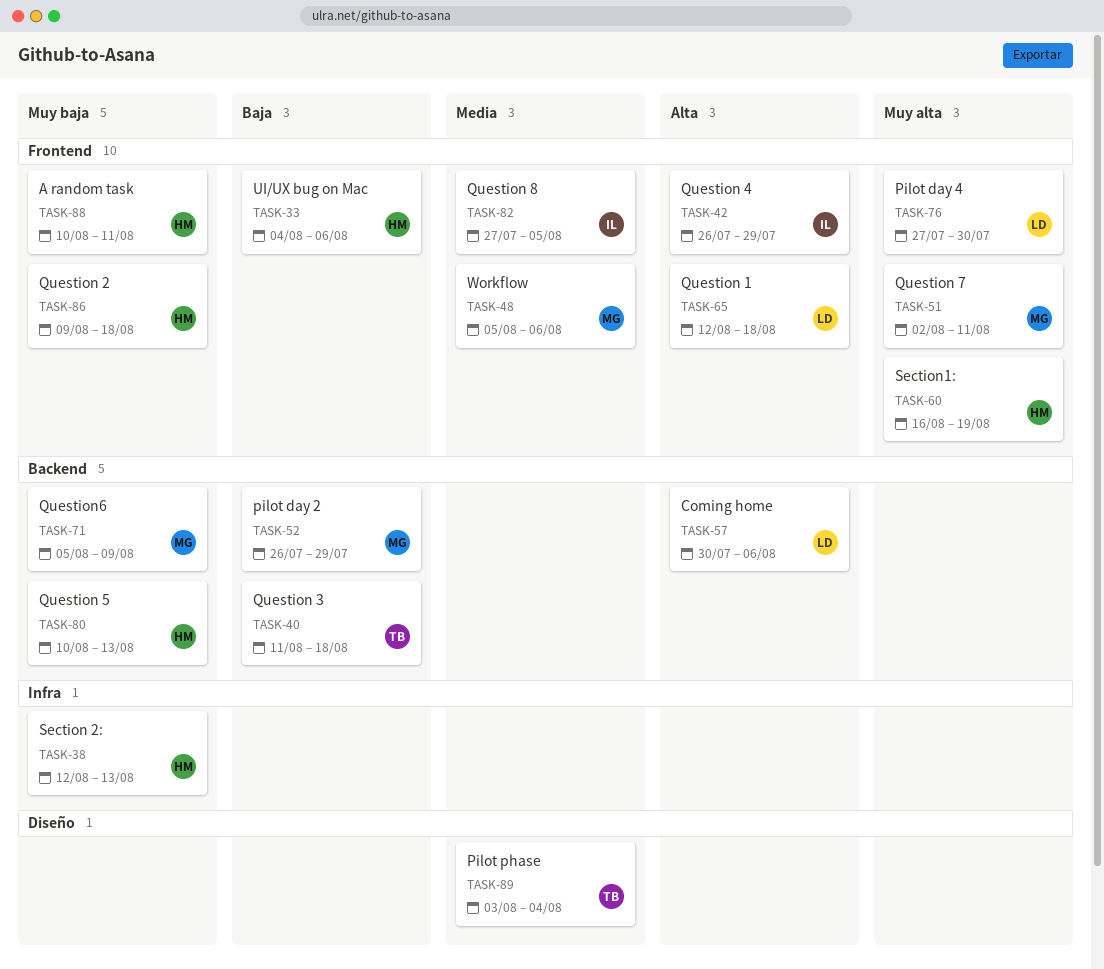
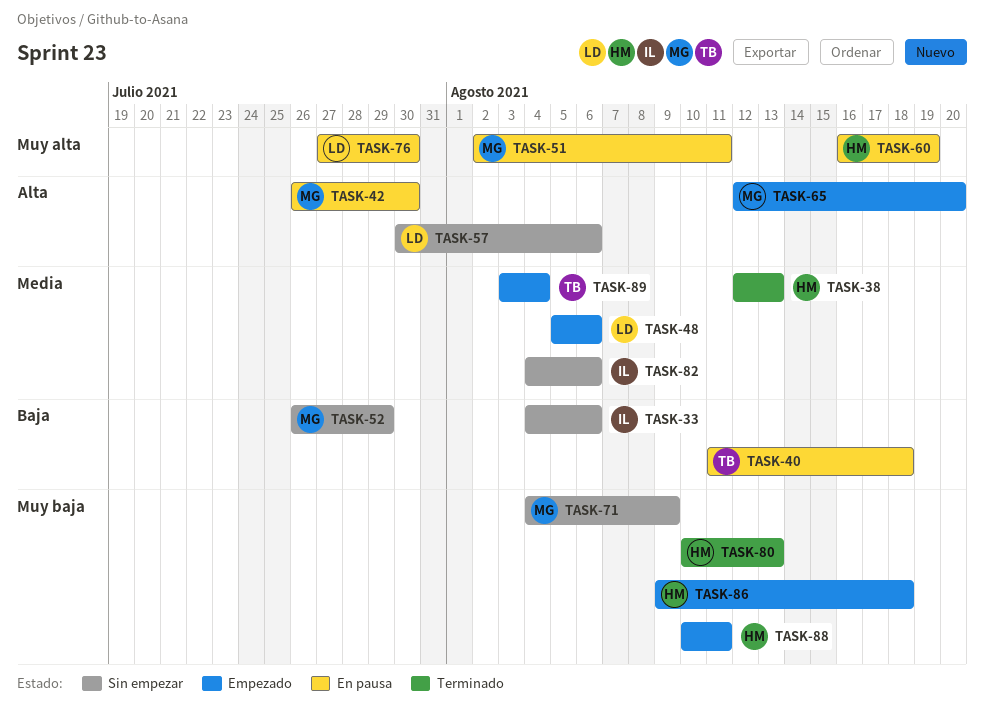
TASK-33, owner: HM -> IL
TASK-38, priority: Muy baja -> Media
TASK-42, owner: IL -> MG
TASK-42, due: Jul 29 -> Jul 30
TASK-48, owner: MG -> LD
TASK-65, owner: LD -> MG
TASK-65, due: Aug 18 -> Aug 20
TASK-71, start: Aug 5 -> Aug 4
TASK-82, start: Jul 27 -> Aug 4
TASK-82, due: Aug 5 -> Aug 6

